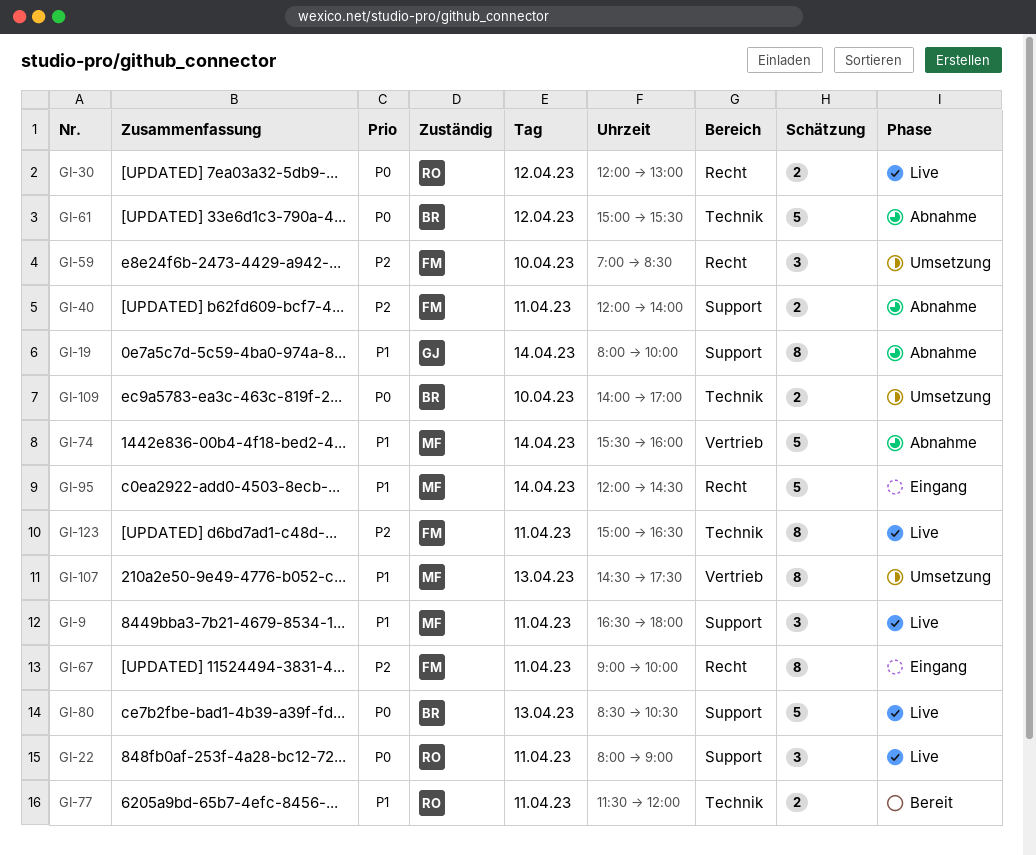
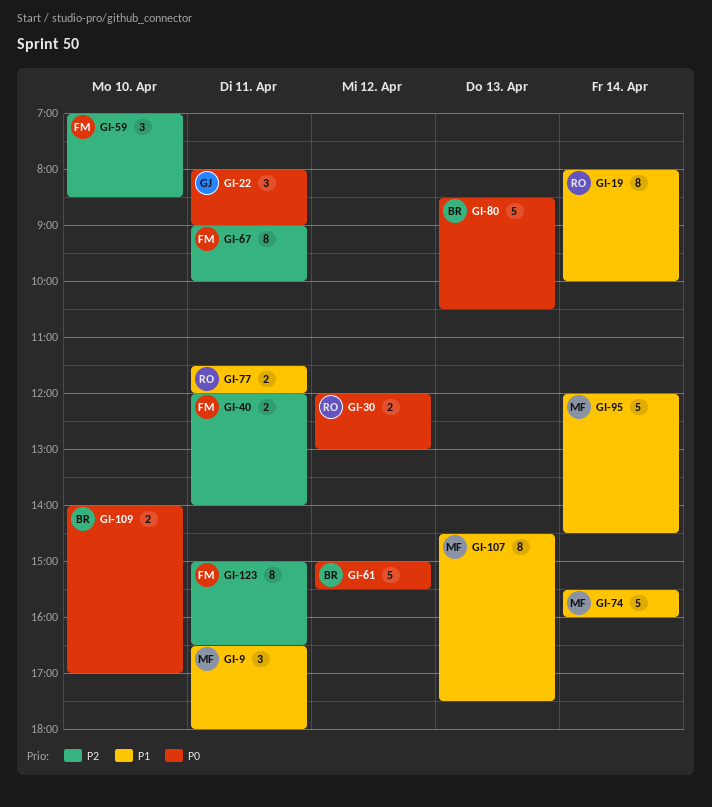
GI-19, owner: GJ -> RO
GI-22, owner: RO -> GJ

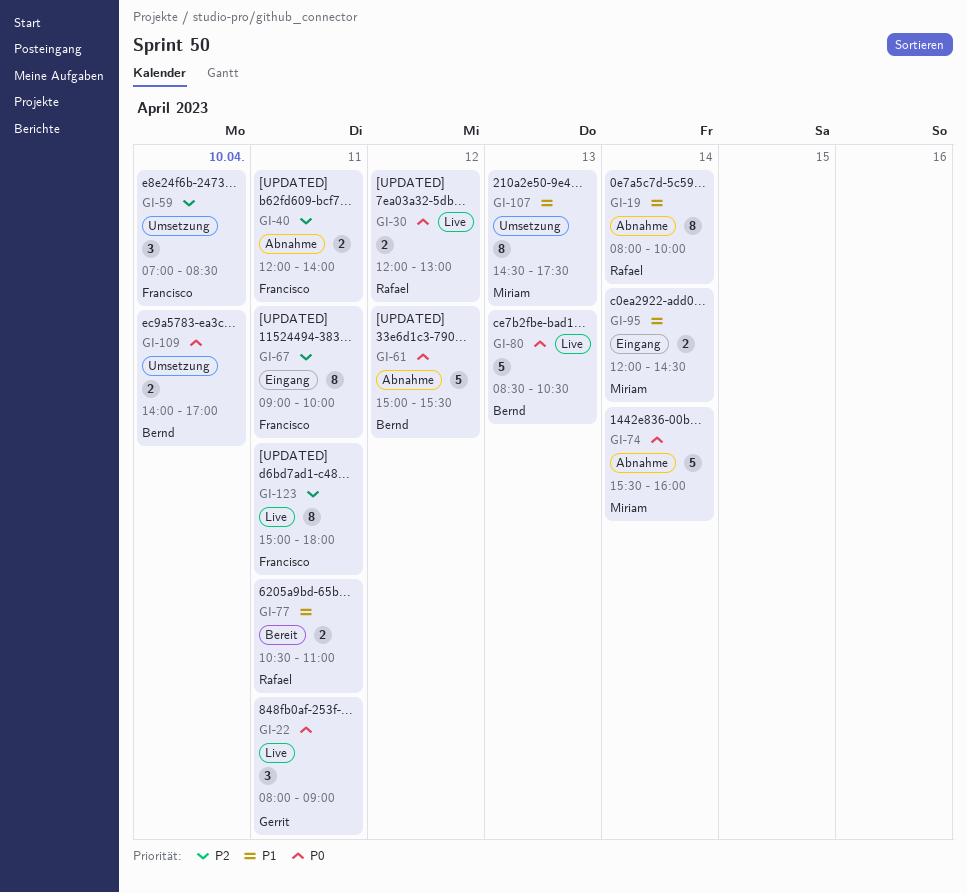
GI-9: present -> none
GI-74, priority: P1 -> P0
GI-77, begins: 11:30 -> 10:30
GI-77, ends: 12:00 -> 11:00
GI-95, estimate: 5 -> 2
GI-123, ends: 16:30 -> 18:00

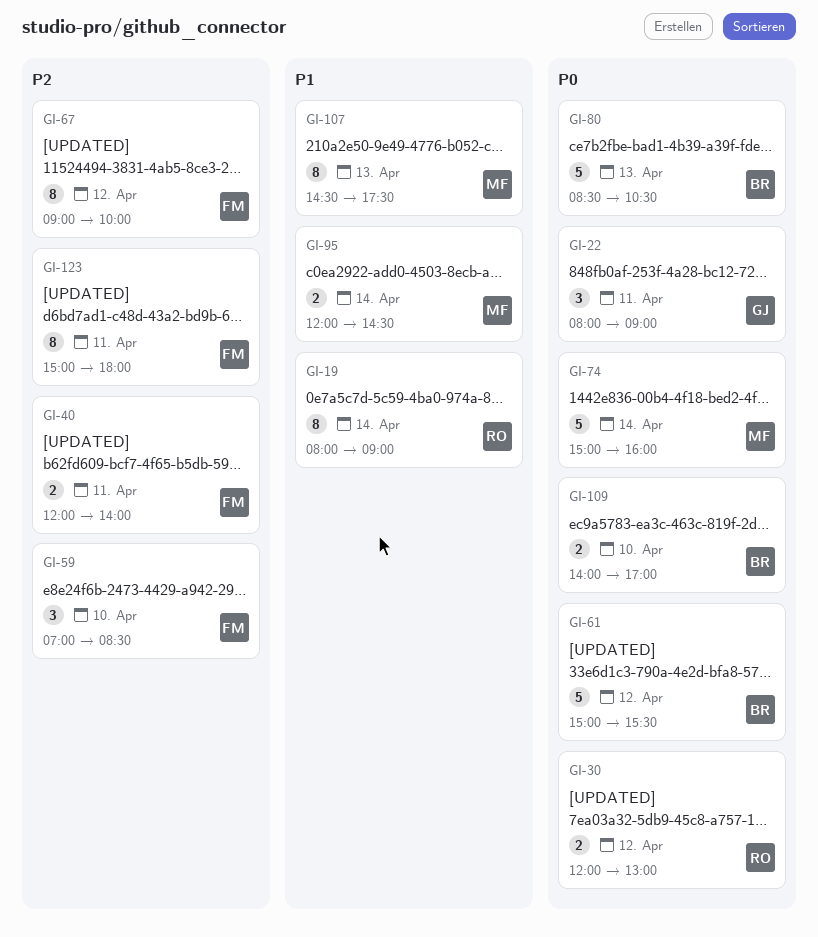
GI-19, ends: 10:00 -> 09:00
GI-67, day: Apr 11 -> Apr 12
GI-74, begins: 15:30 -> 15:00
GI-77: present -> none

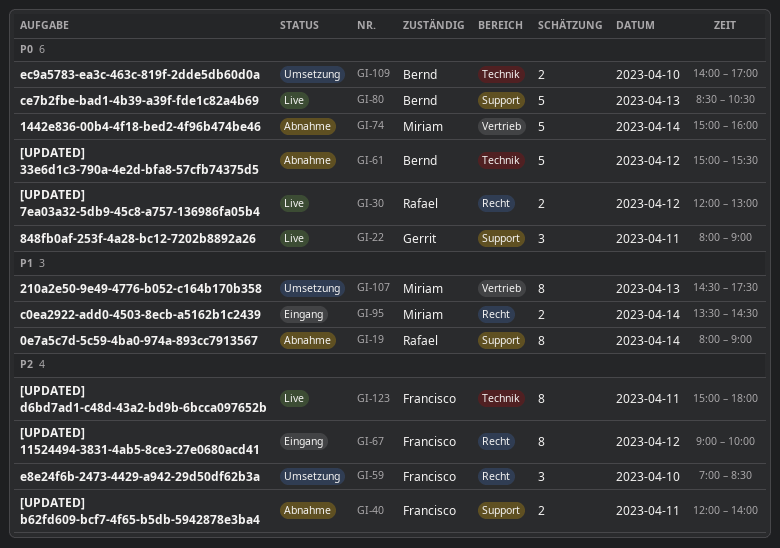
GI-95, begins: 12:00 -> 13:30

